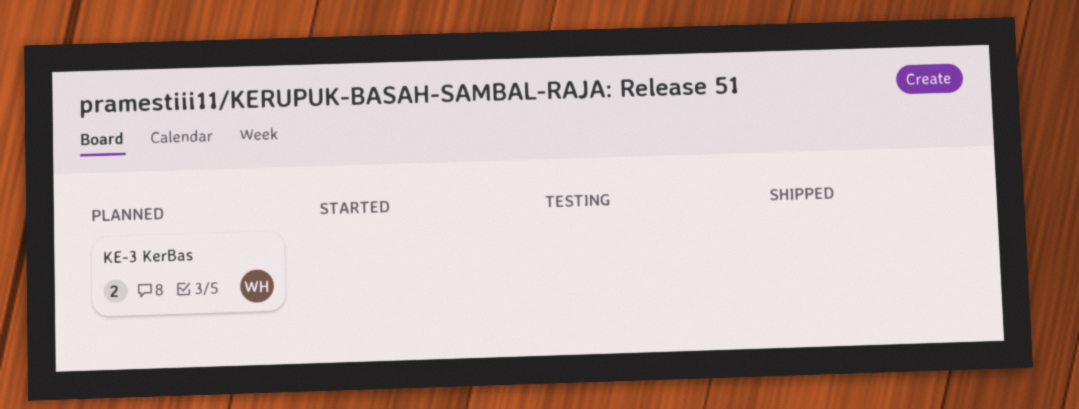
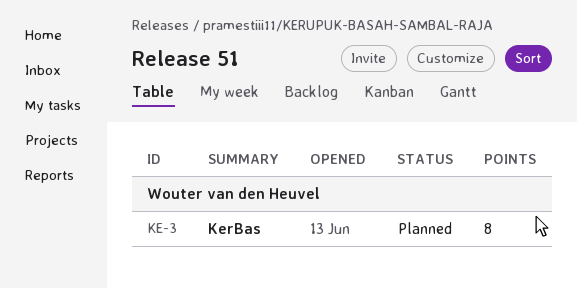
KE-3, estimate: 2 -> 8

